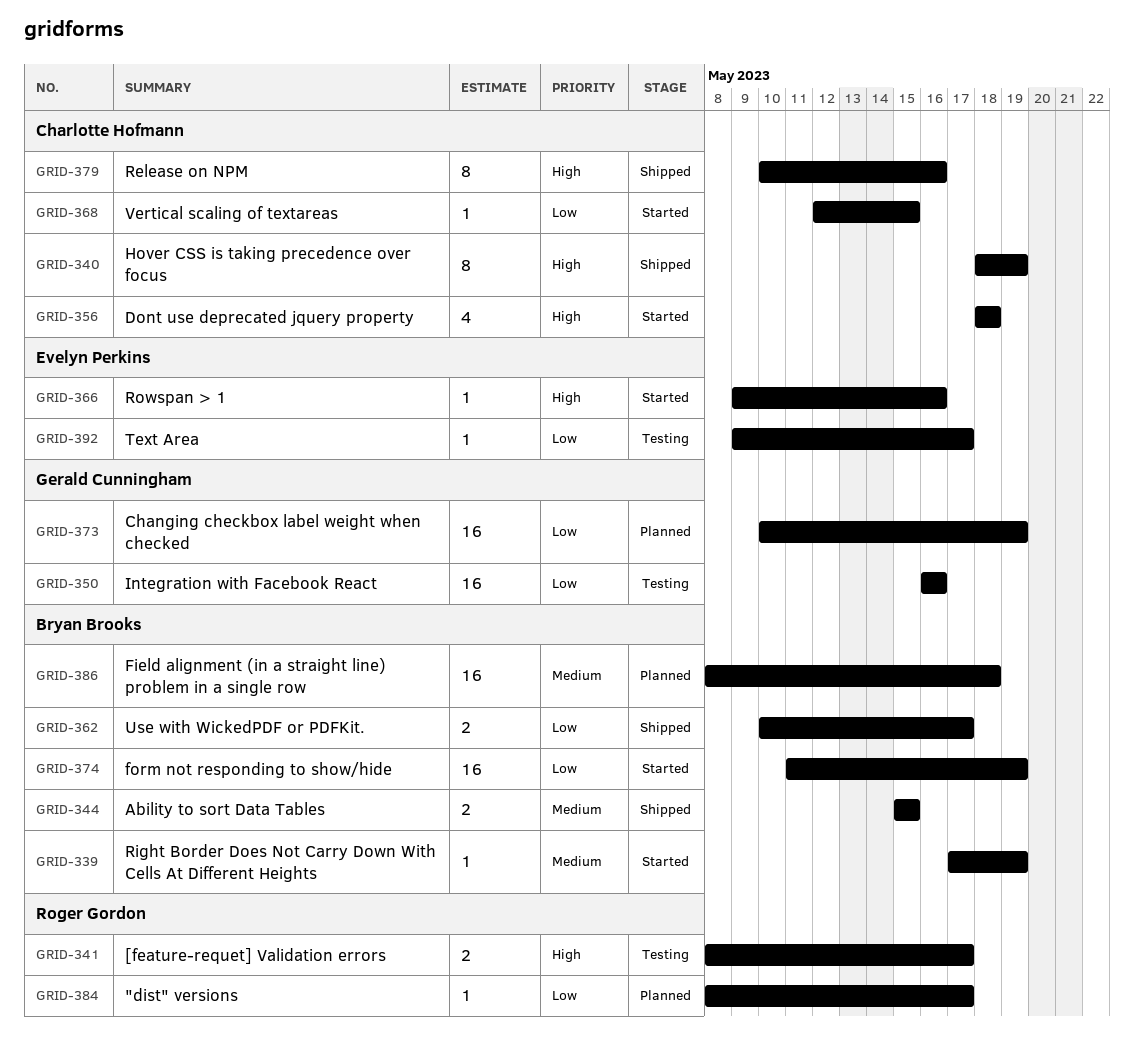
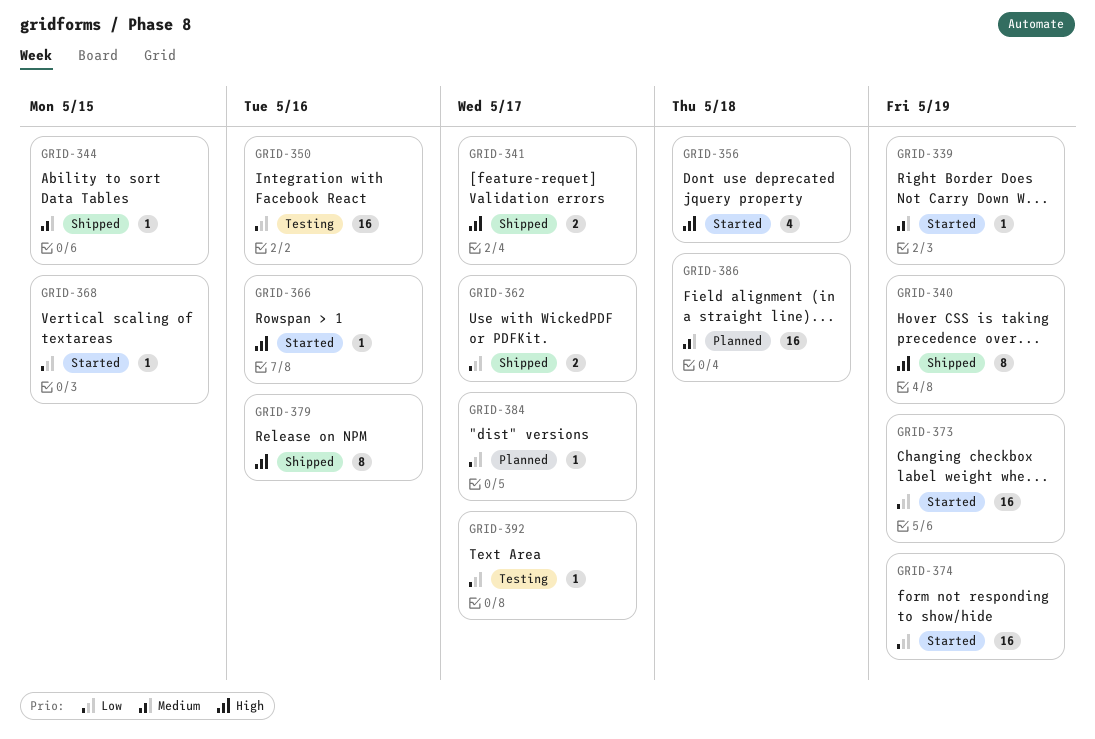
GRID-341, status: Testing -> Shipped
GRID-344, estimate: 2 -> 1
GRID-373, status: Planned -> Started

